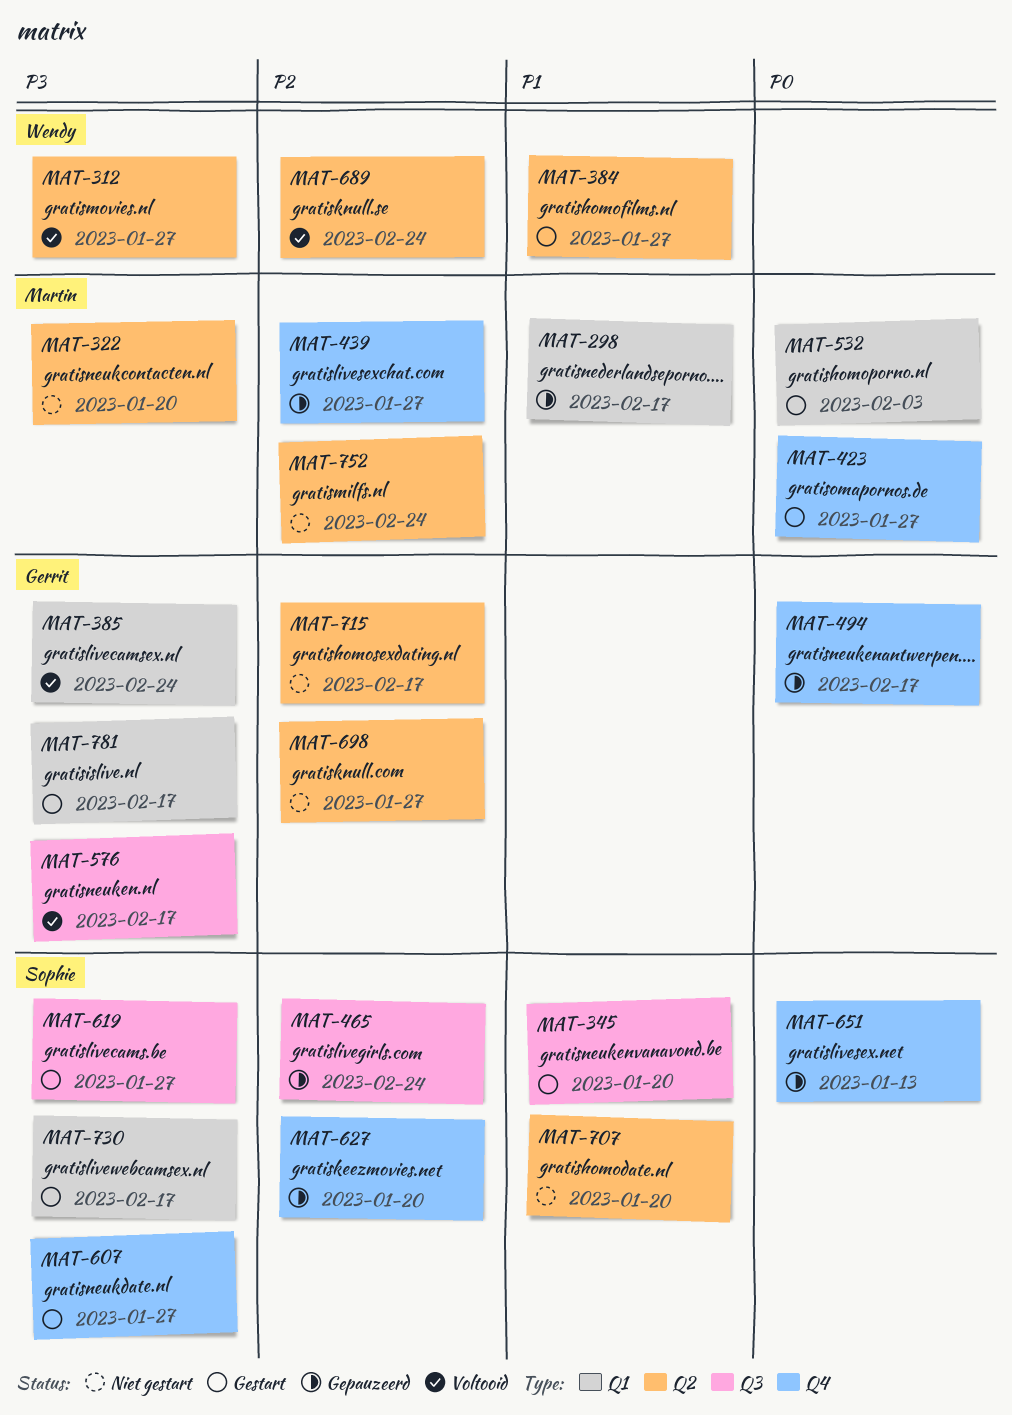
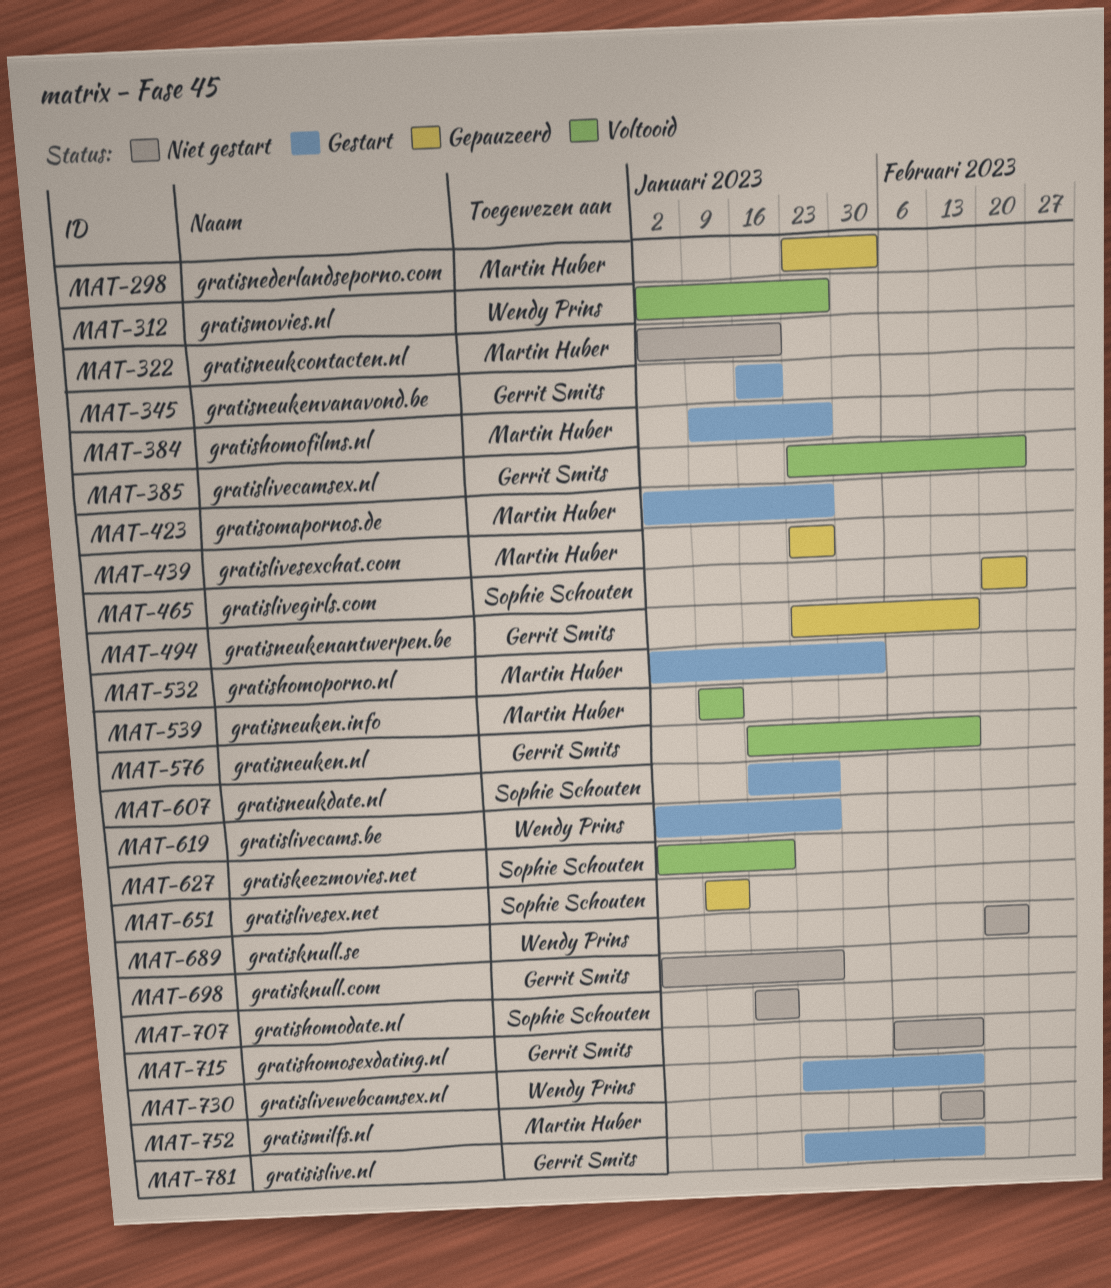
MAT-298, due: Feb 17 -> Feb 3
MAT-345, owner: Sophie Schouten -> Gerrit Smits
MAT-384, owner: Wendy Prins -> Martin Huber
MAT-539: none -> present
MAT-619, owner: Sophie Schouten -> Wendy Prins
MAT-627, status: Gepauzeerd -> Voltooid
MAT-689, status: Voltooid -> Niet gestart
MAT-730, owner: Sophie Schouten -> Wendy Prins
MAT-752, due: Feb 24 -> Feb 17

